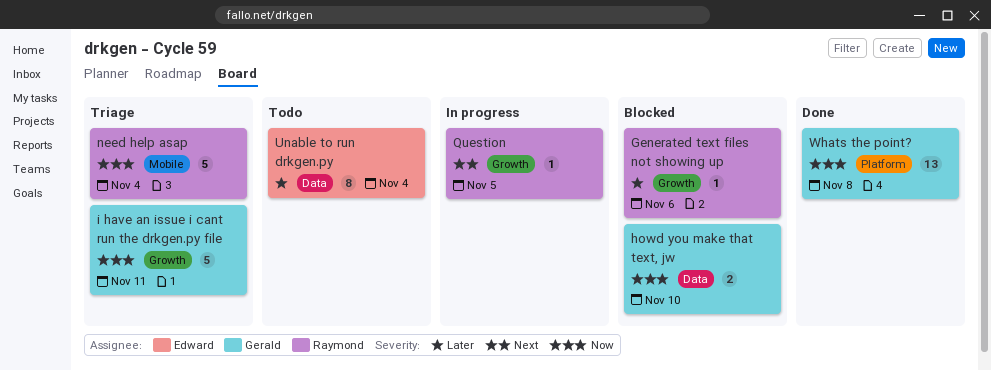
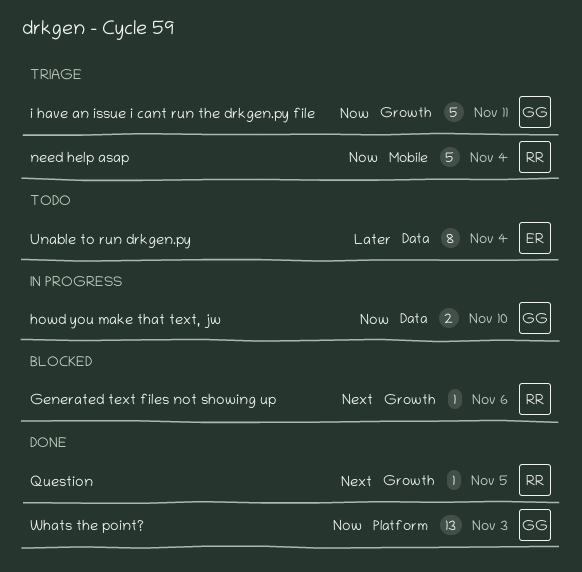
Generated text files not showing up, priority: Later -> Next
howd you make that text, jw, status: Blocked -> In progress
Question, status: In progress -> Done
Whats the point?, due: Nov 8 -> Nov 3

